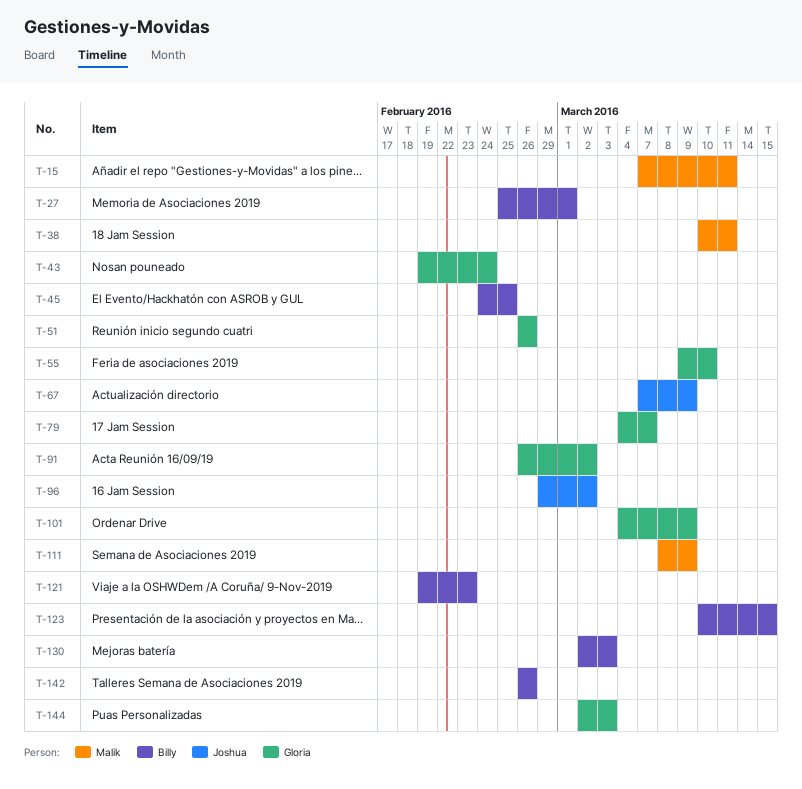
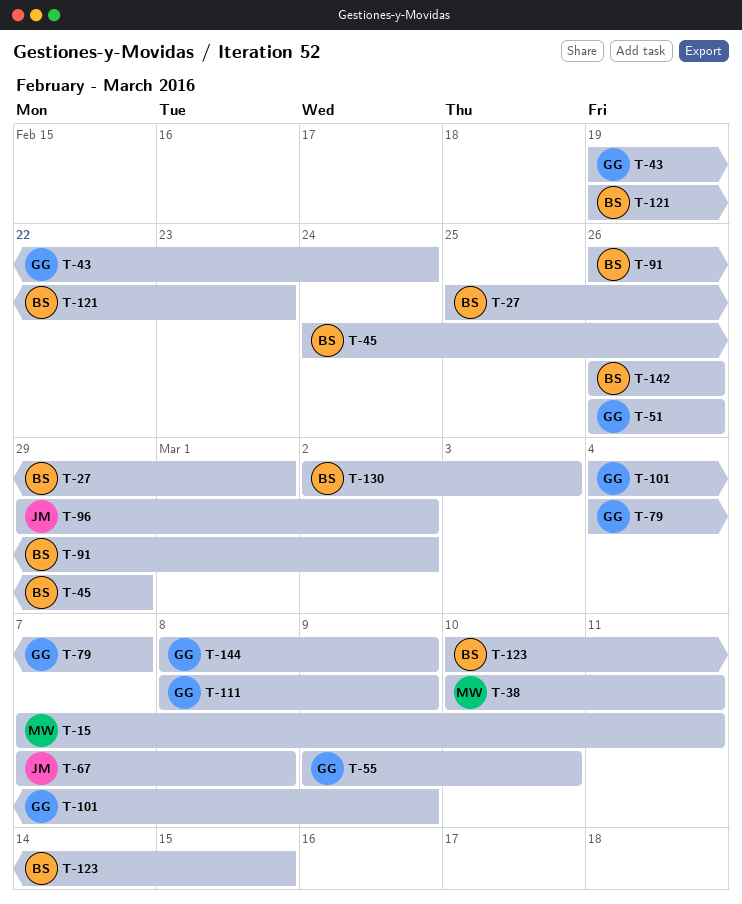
T-45, due: Feb 25 -> Feb 29
T-67, due: Mar 9 -> Mar 8
T-91, owner: Gloria -> Billy
T-111, owner: Malik -> Gloria
T-144, start: Mar 2 -> Mar 8
T-144, due: Mar 3 -> Mar 9

